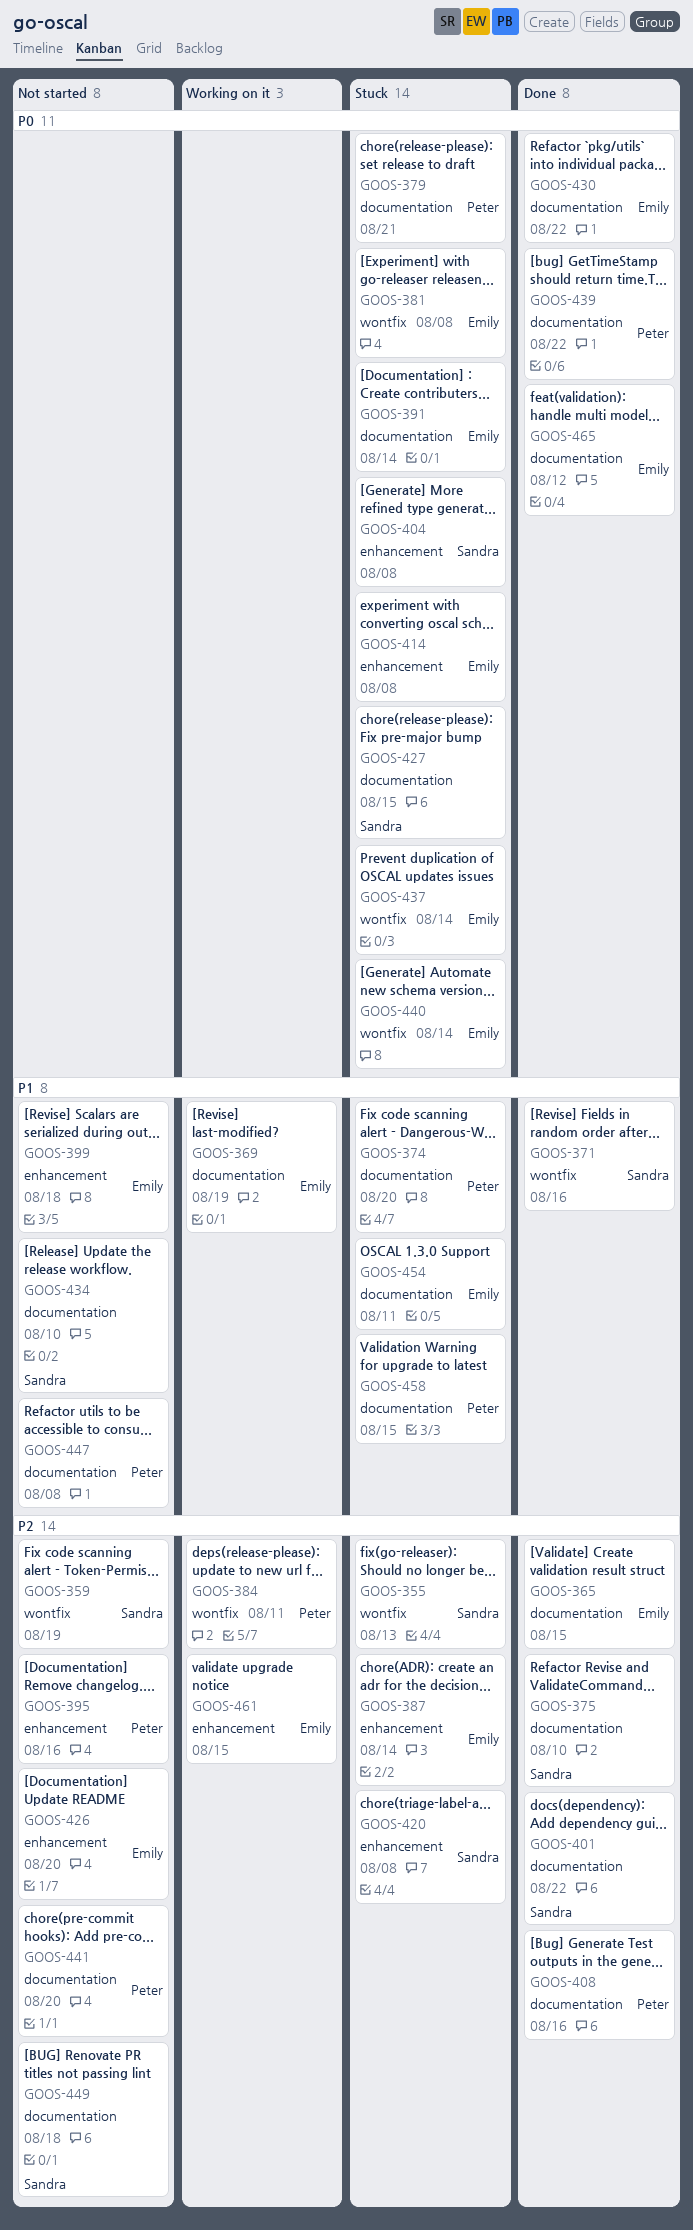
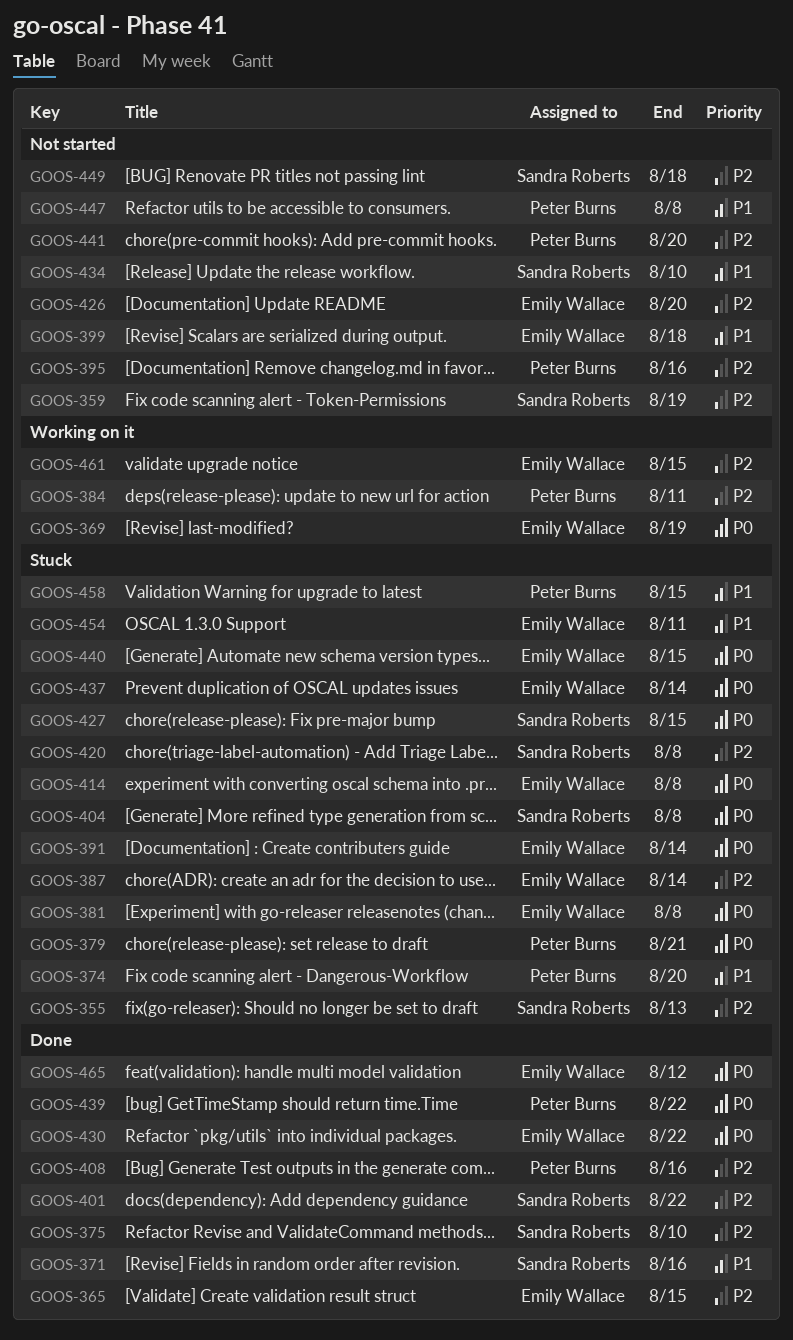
GOOS-369, priority: P1 -> P0
GOOS-440, due: Aug 14 -> Aug 15

